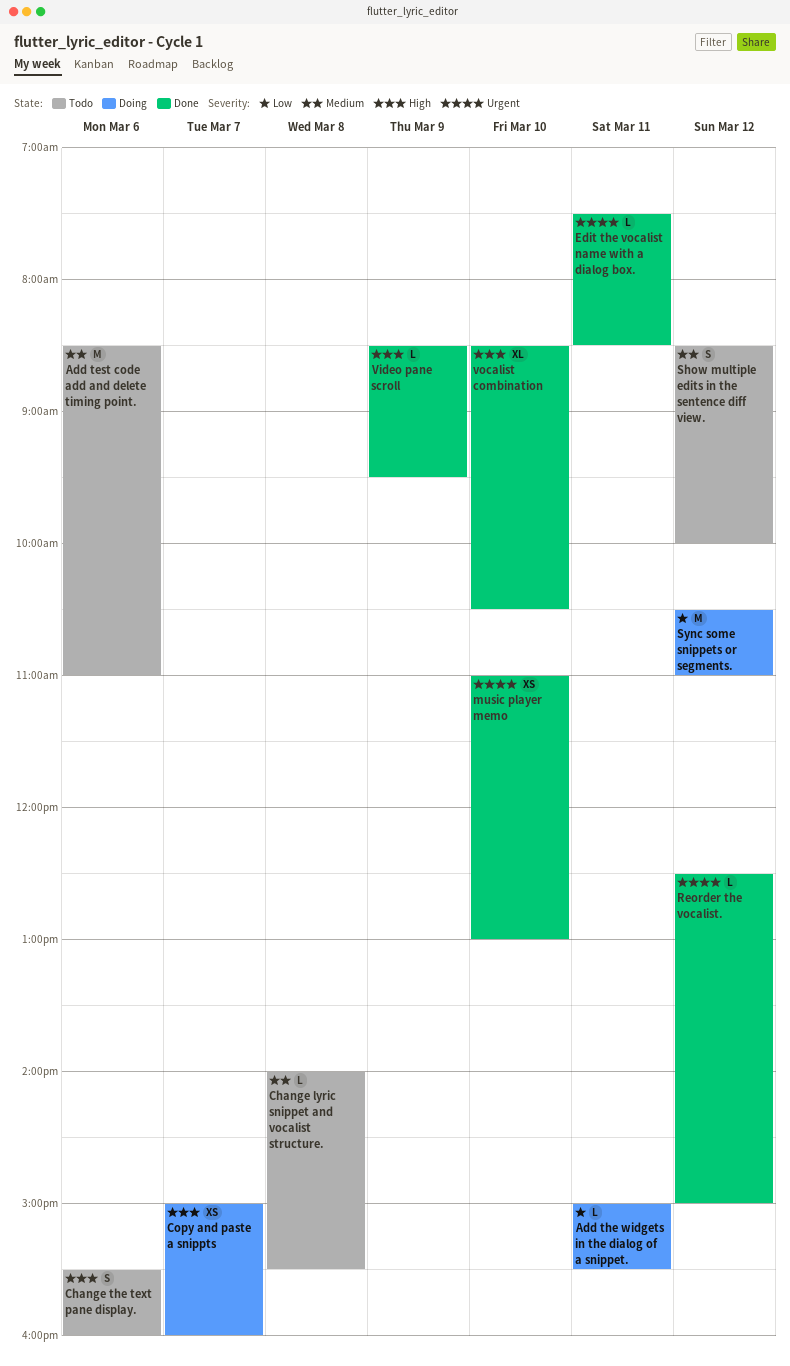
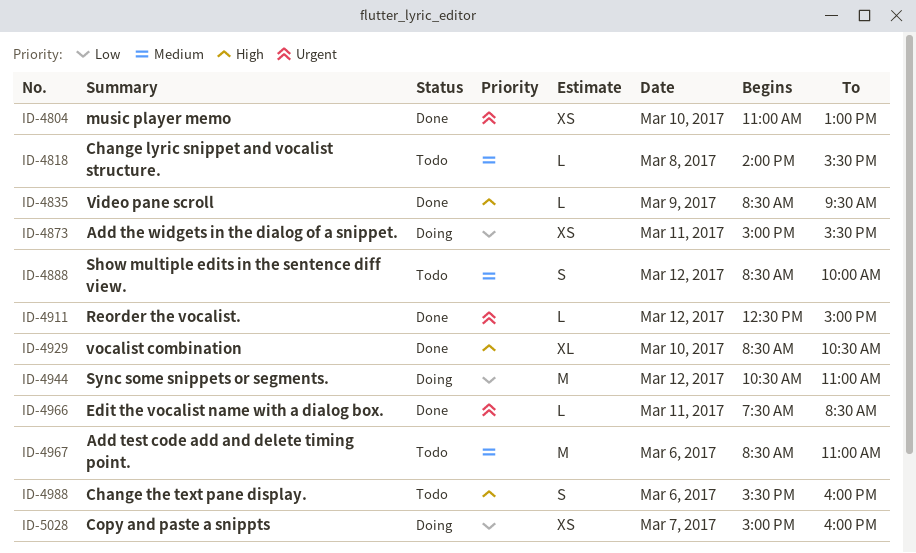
Add the widgets in the dialog of a snippet., estimate: L -> XS
Copy and paste a snippts, priority: High -> Low

